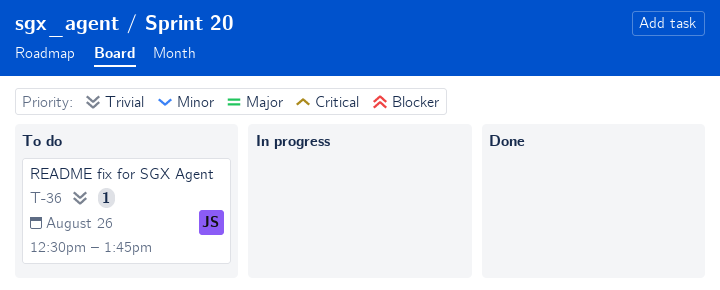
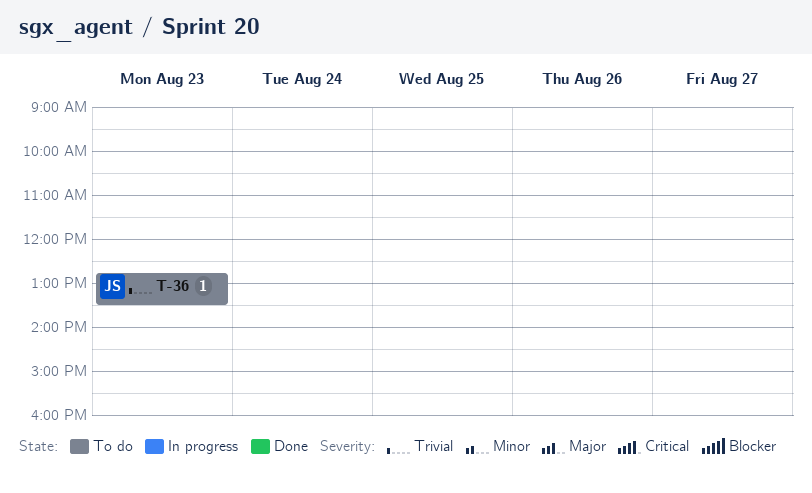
T-36, day: Aug 26 -> Aug 23
T-36, begins: 12:30 -> 12:45
T-36, ends: 13:45 -> 13:30

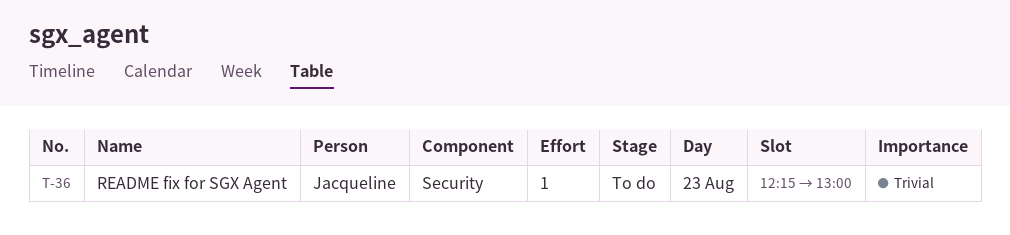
T-36, begins: 12:45 -> 12:15
T-36, ends: 13:30 -> 13:00

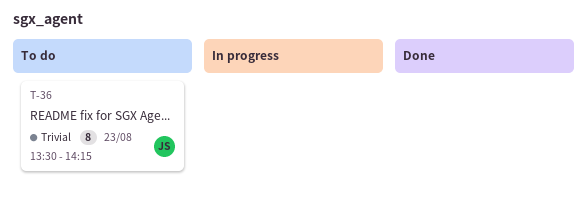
T-36, estimate: 1 -> 8
T-36, begins: 12:15 -> 13:30
T-36, ends: 13:00 -> 14:15

